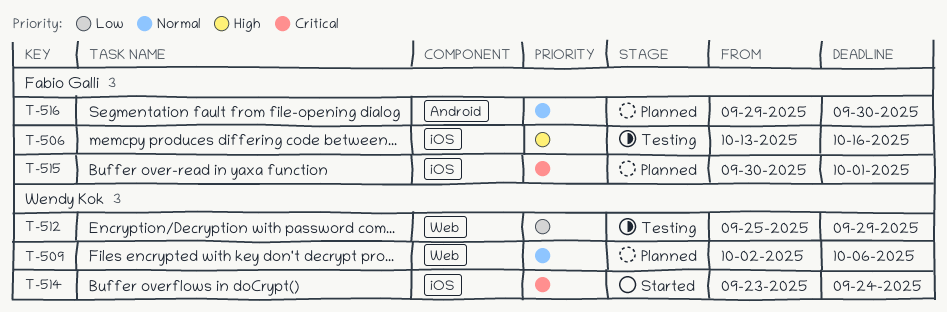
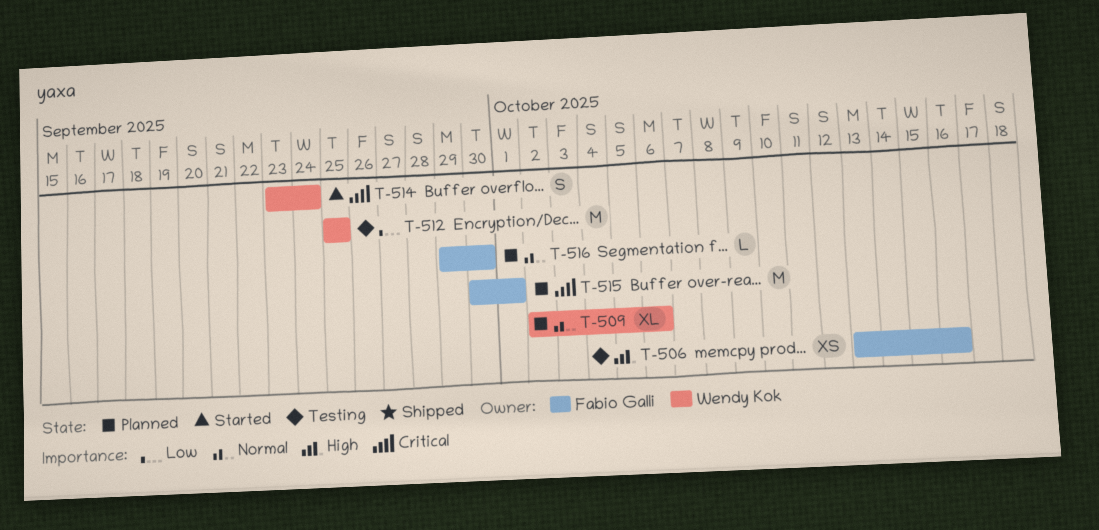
T-512, due: Sep 29 -> Sep 25

